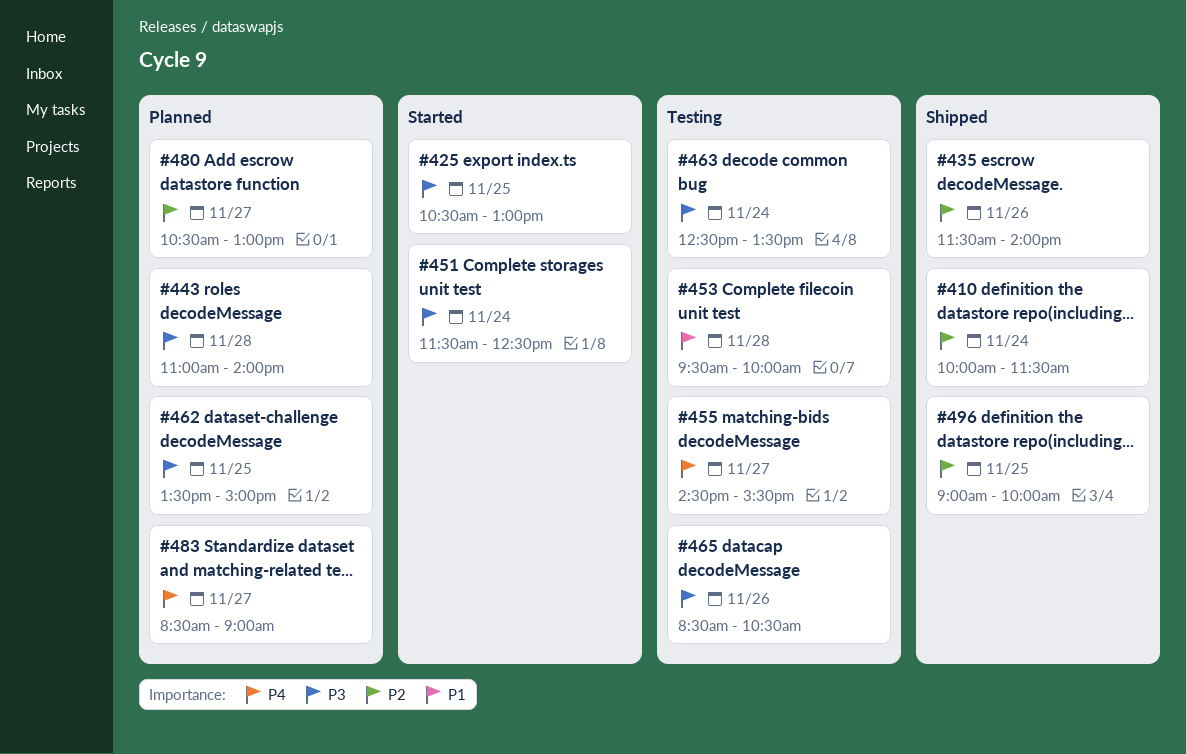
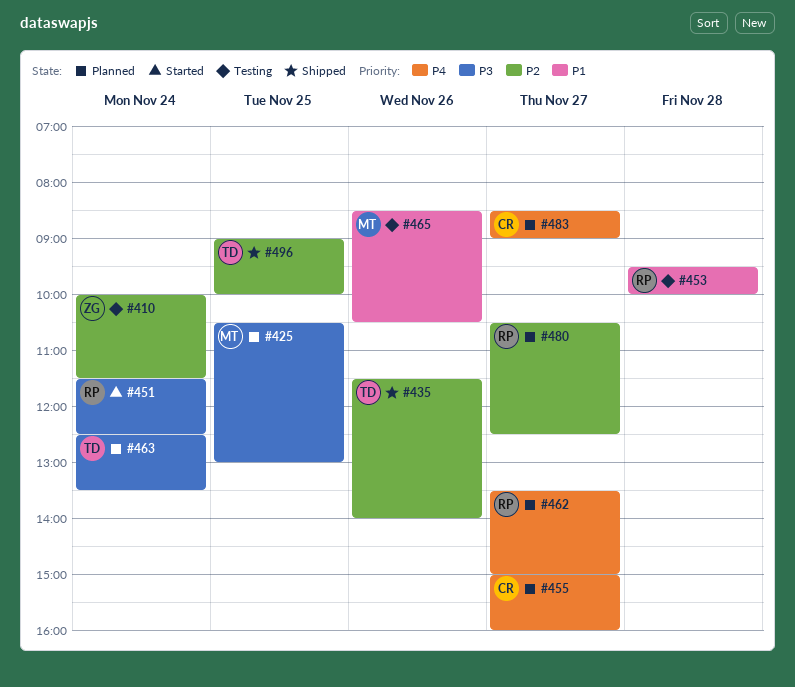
#410, status: Shipped -> Testing
#425, status: Started -> Planned
#443: present -> none
#455, status: Testing -> Planned
#455, begins: 14:30 -> 15:00
#455, ends: 15:30 -> 16:00
#462, priority: P3 -> P4
#462, day: Nov 25 -> Nov 27
#463, status: Testing -> Planned
#465, priority: P3 -> P1
#480, ends: 13:00 -> 12:30

